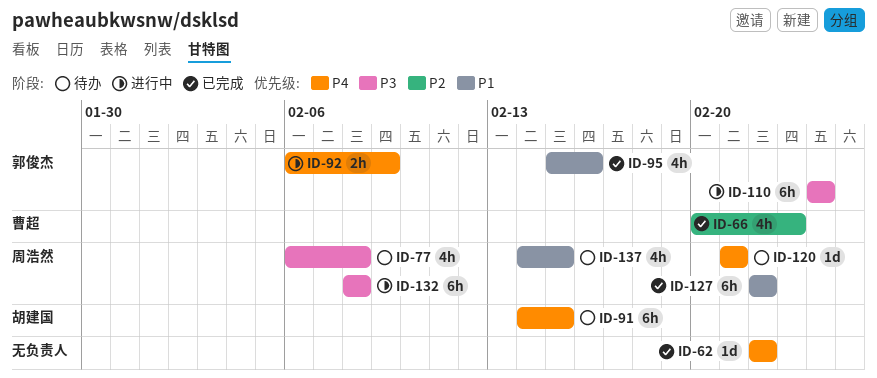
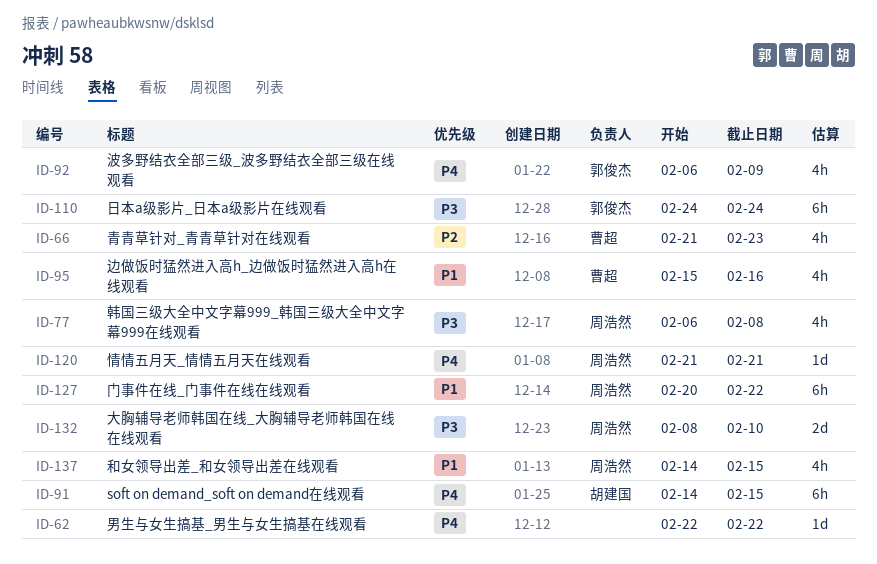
ID-66, start: Feb 20 -> Feb 21
ID-92, estimate: 2h -> 4h
ID-95, owner: 郭俊杰 -> 曹超
ID-127, start: Feb 22 -> Feb 20
ID-132, estimate: 6h -> 2d
ID-132, due: Feb 8 -> Feb 10

